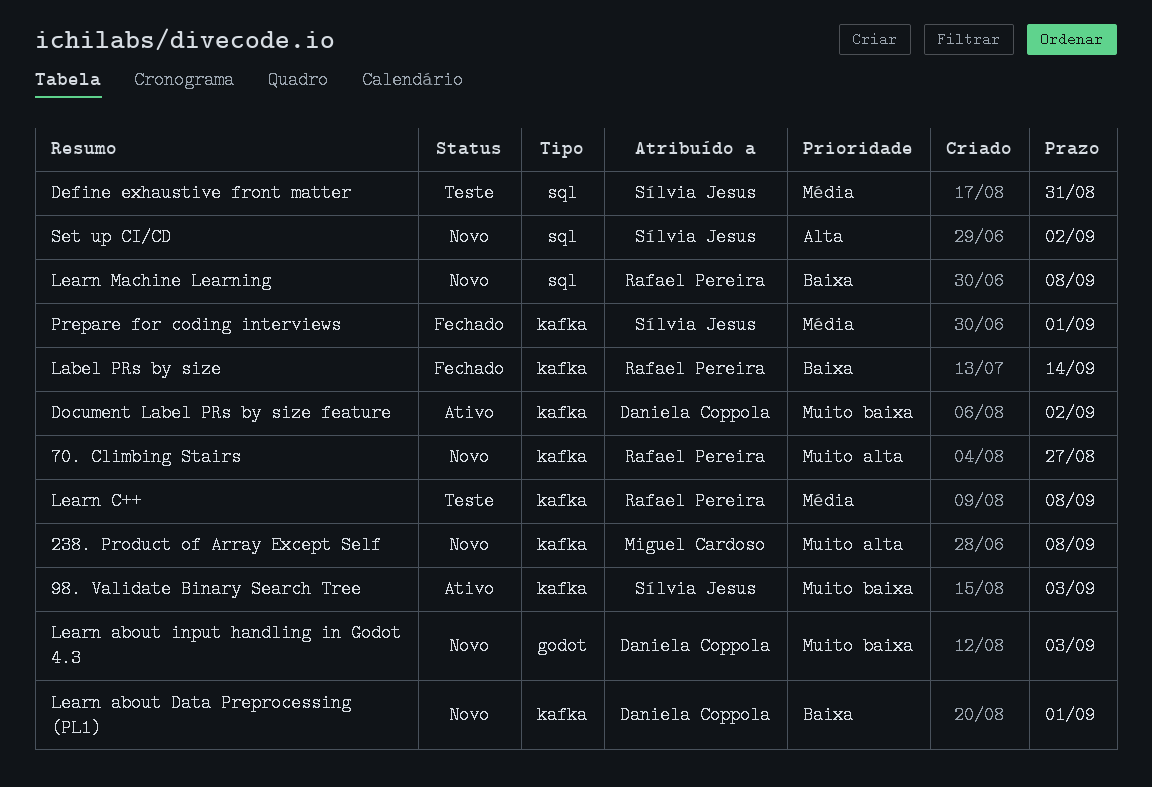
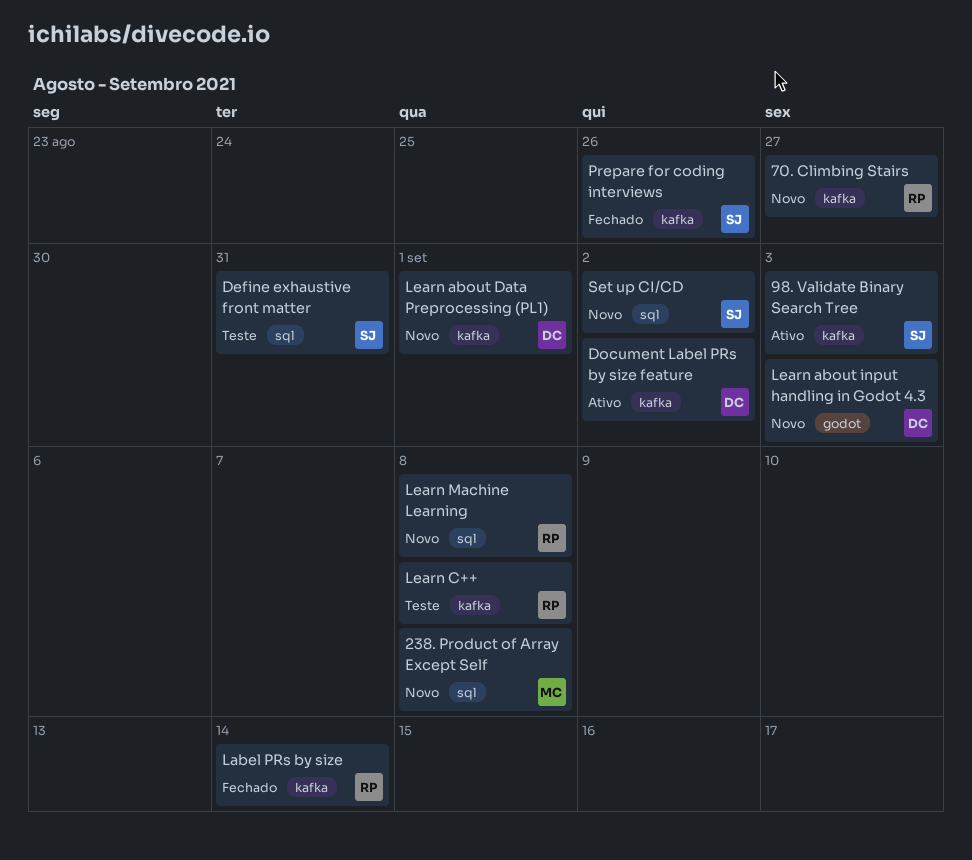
238. Product of Array Except Self, label: kafka -> sql
Prepare for coding interviews, due: Sep 1 -> Aug 26

